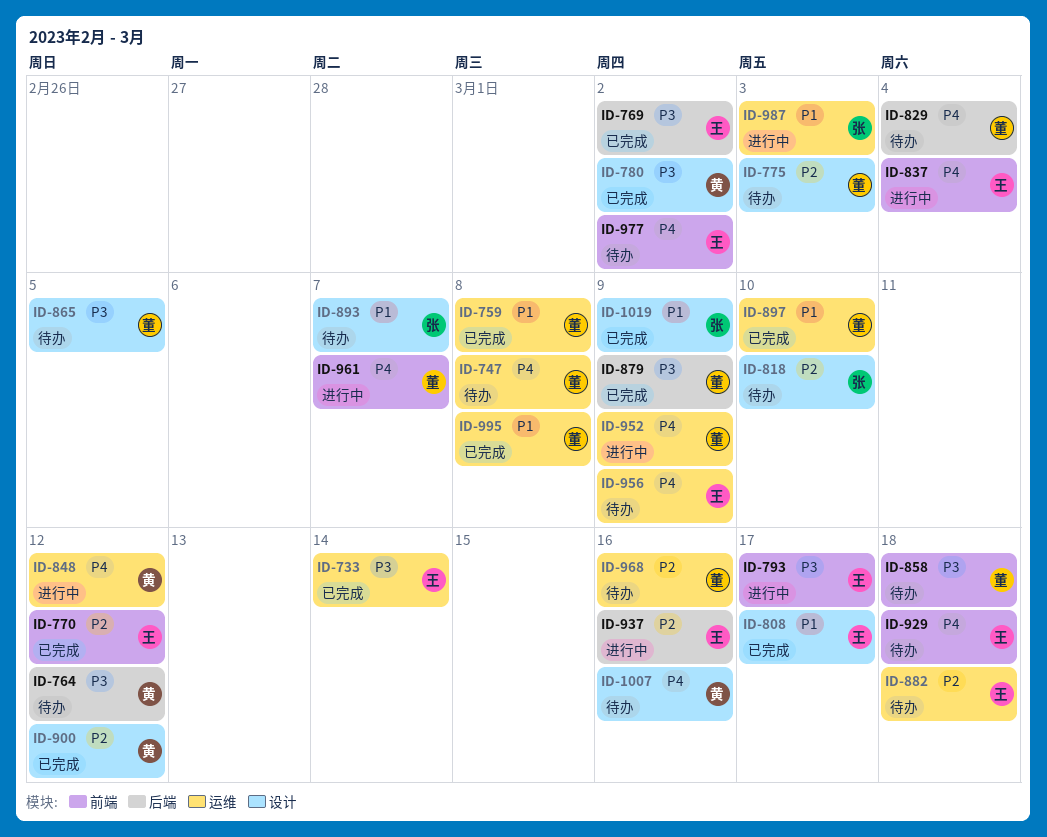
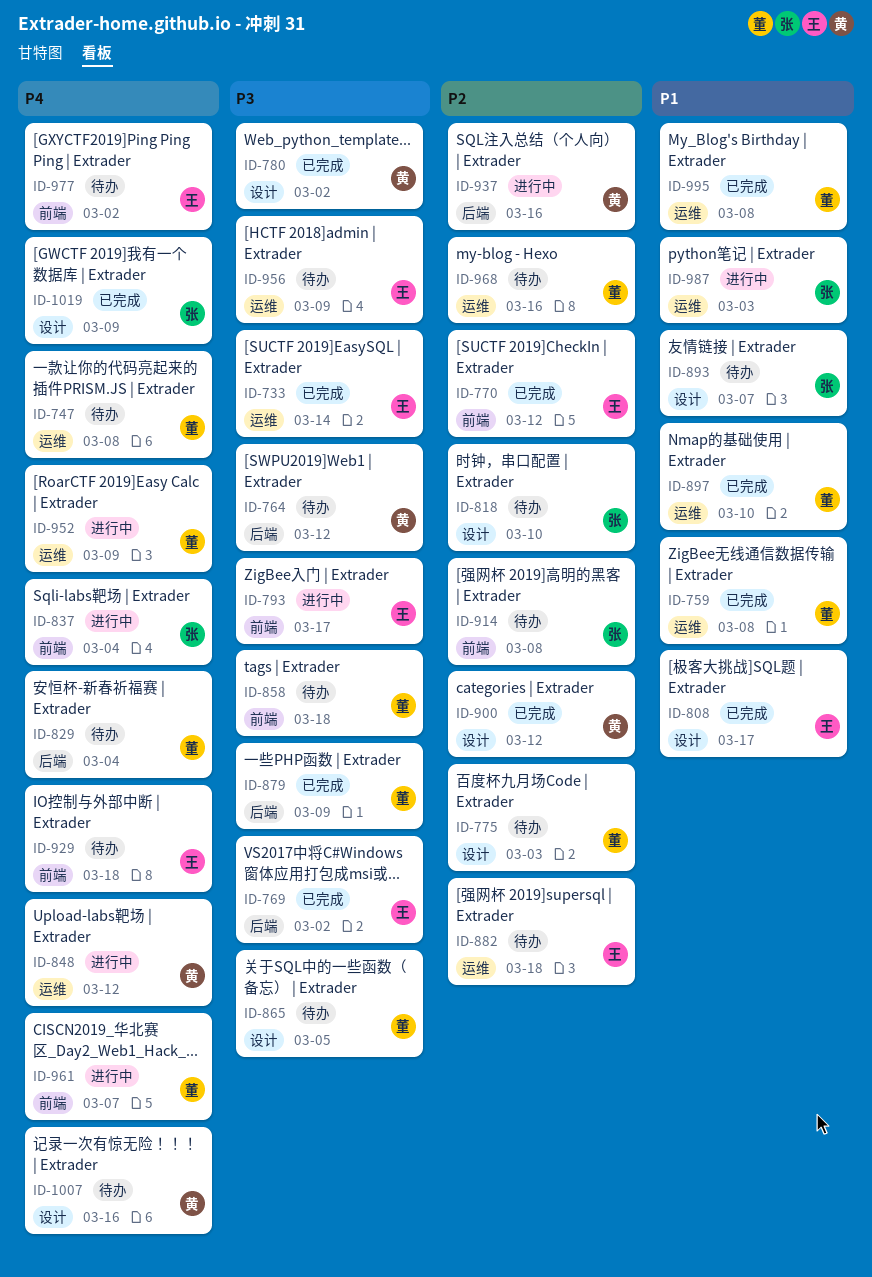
ID-837, owner: 王 -> 张
ID-914: none -> present
ID-937, owner: 王 -> 黄
ID-956, priority: P4 -> P3
ID-1019, priority: P1 -> P4

